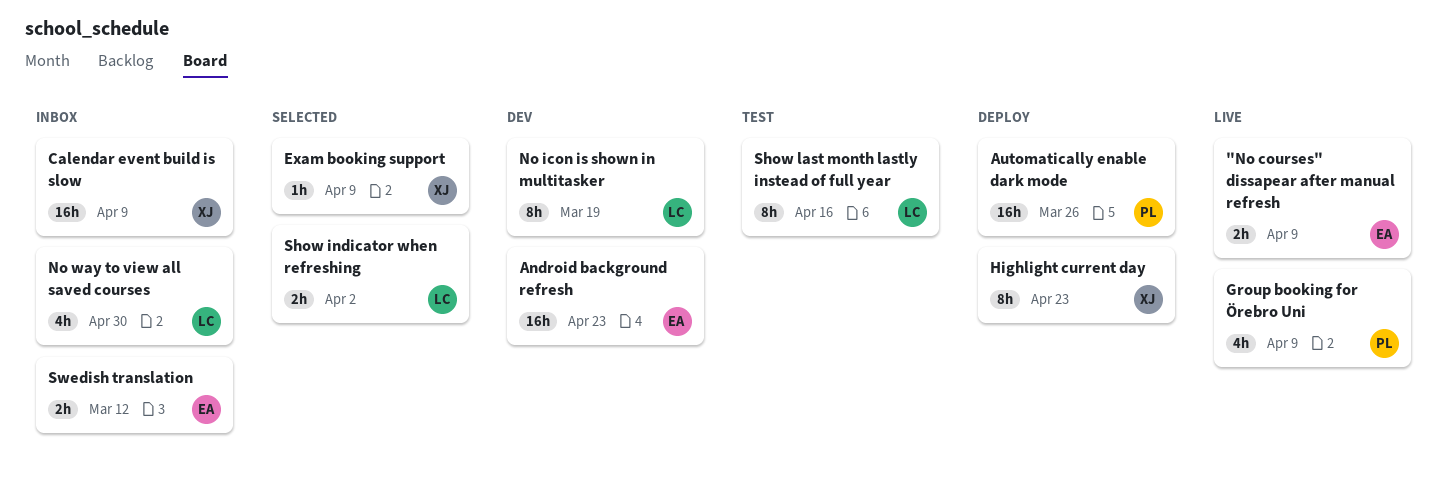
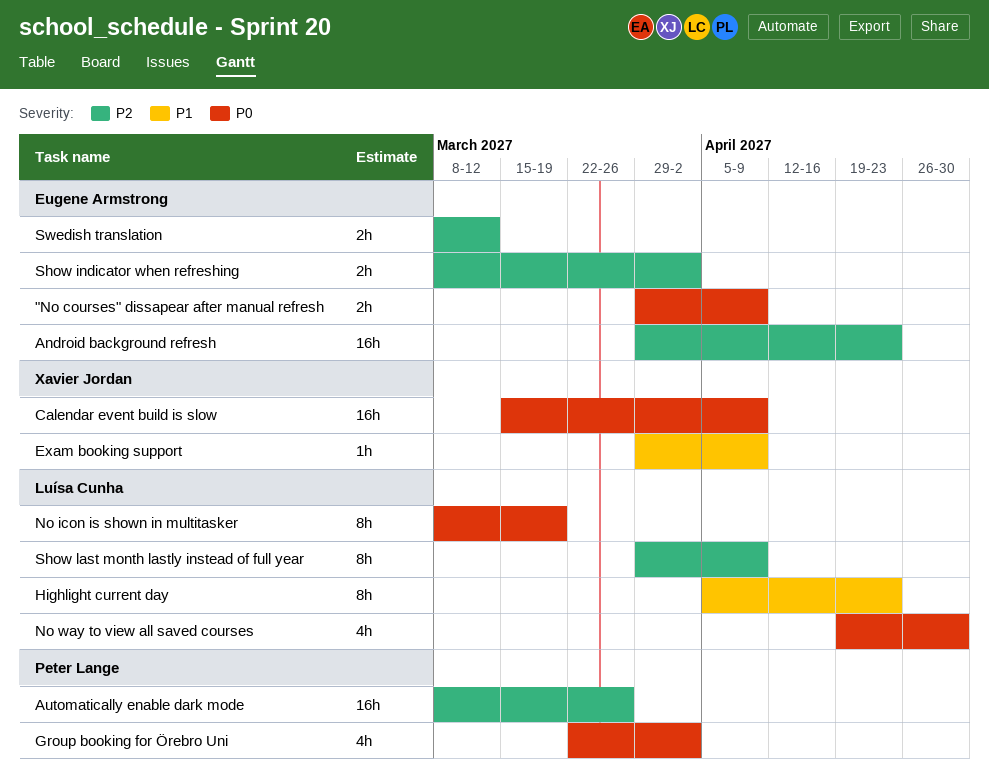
Group booking for Örebro Uni, due: Apr 9 -> Apr 2
Highlight current day, owner: Xavier Jordan -> Luísa Cunha
Show indicator when refreshing, owner: Luísa Cunha -> Eugene Armstrong
Show last month lastly instead of full year, due: Apr 16 -> Apr 9

